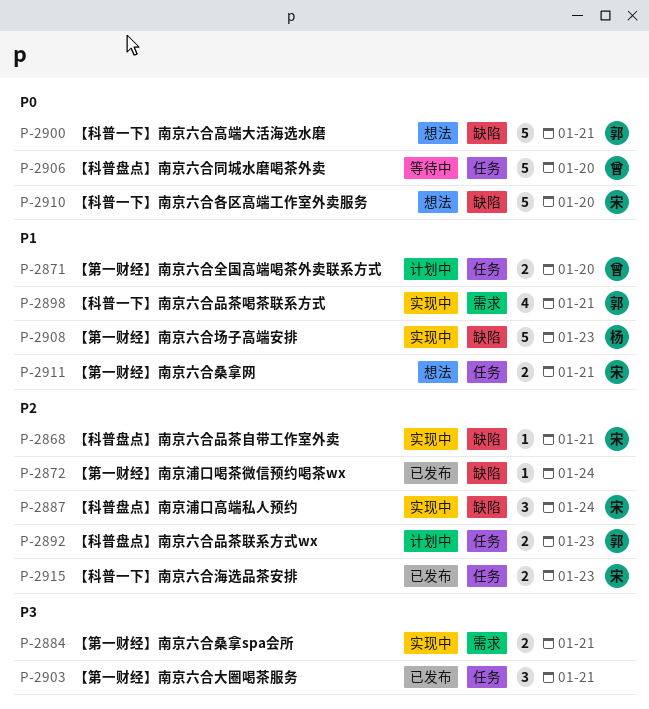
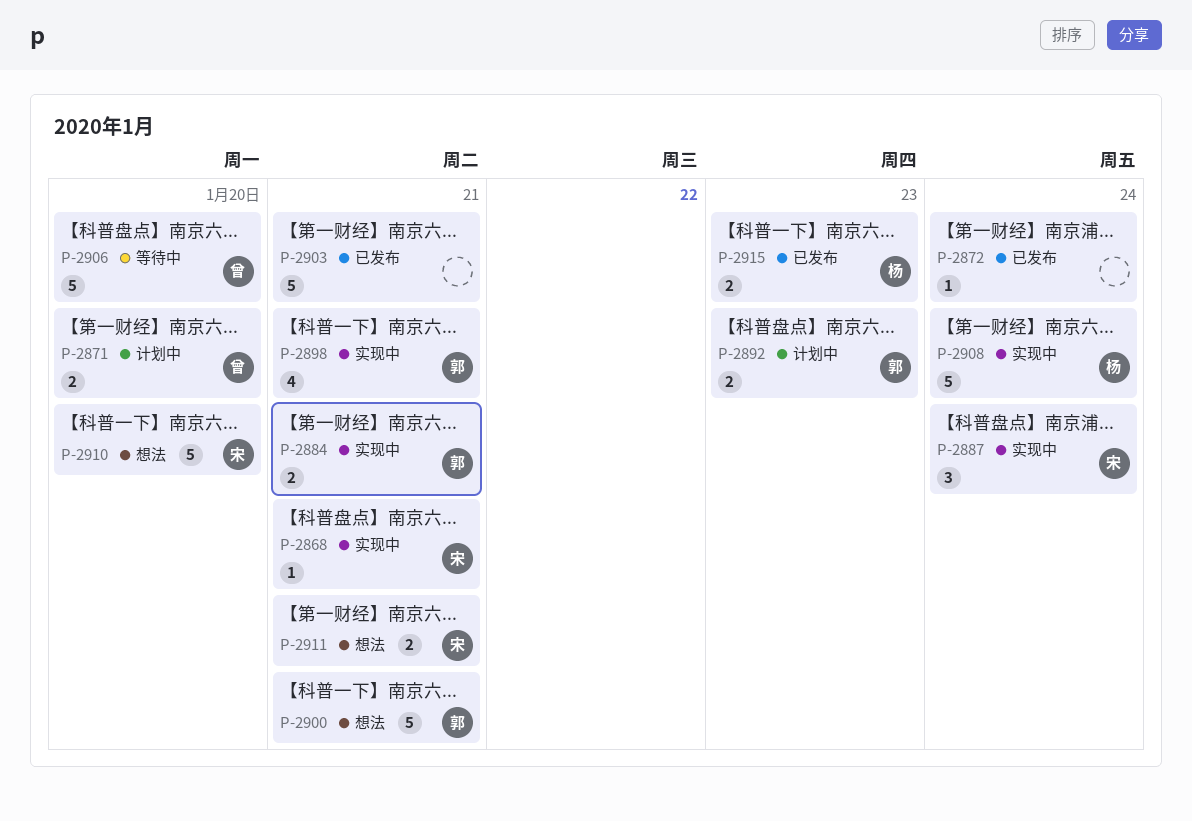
P-2884, owner: none -> 郭
P-2903, estimate: 3 -> 5
P-2908, due: Jan 23 -> Jan 24
P-2915, owner: 宋 -> 杨

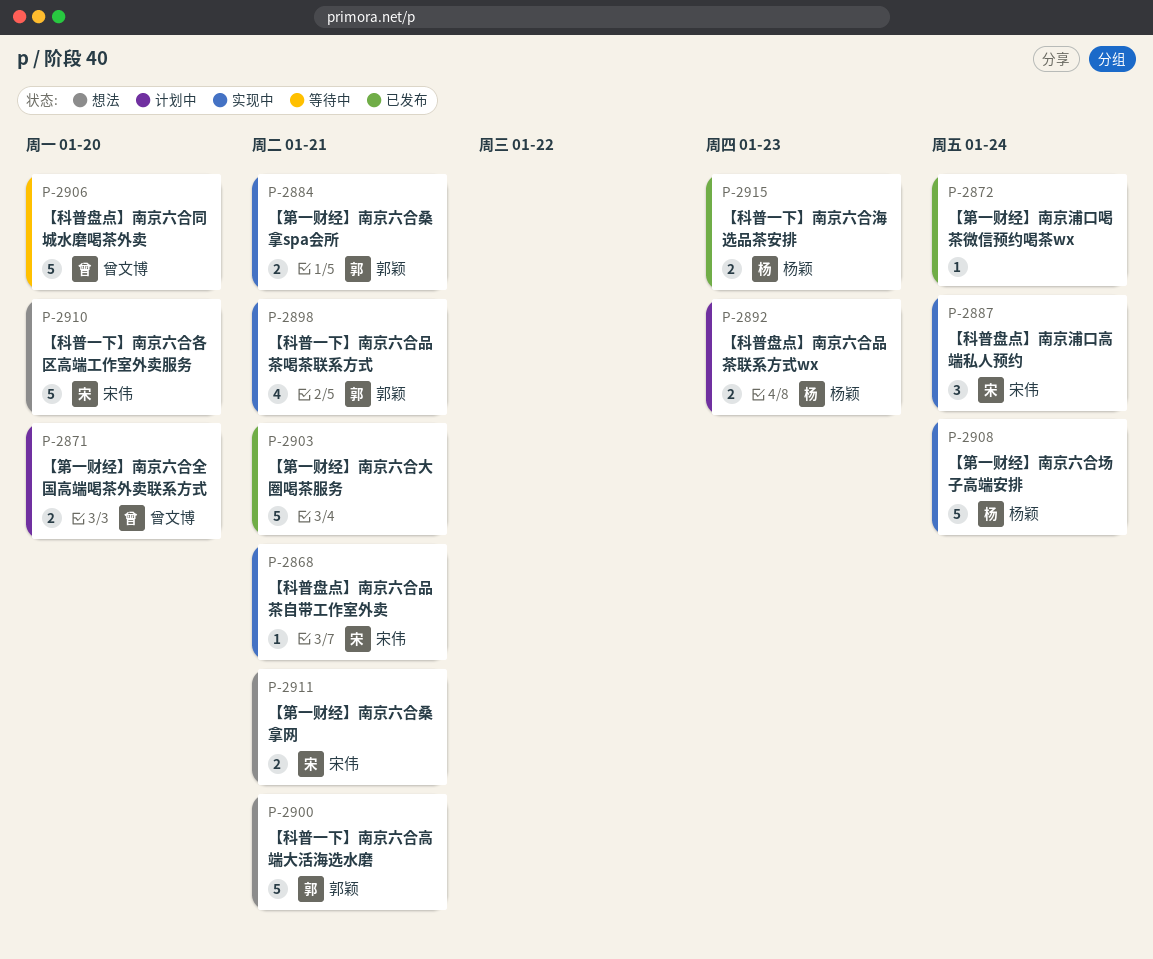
P-2892, owner: 郭颖 -> 杨颖

